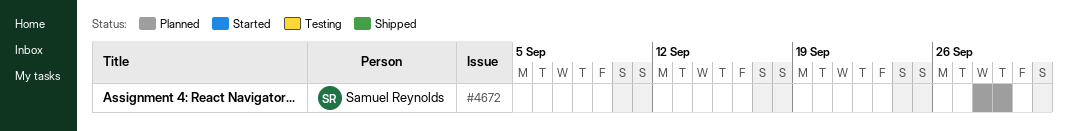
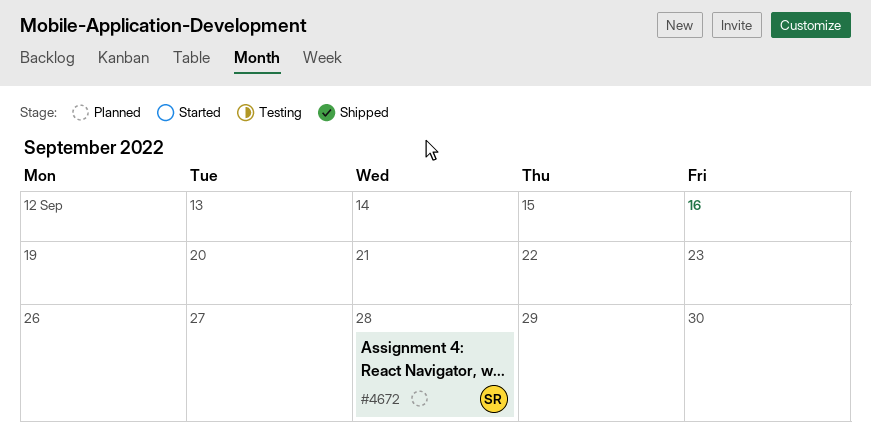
#4672, due: Sep 29 -> Sep 28

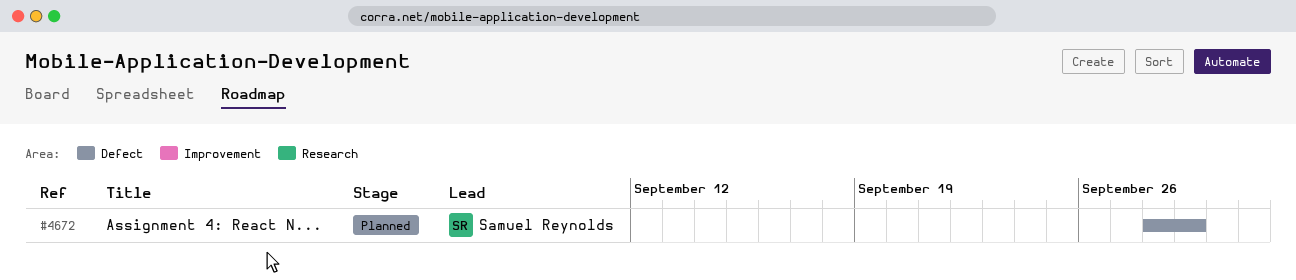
#4672, due: Sep 28 -> Sep 29

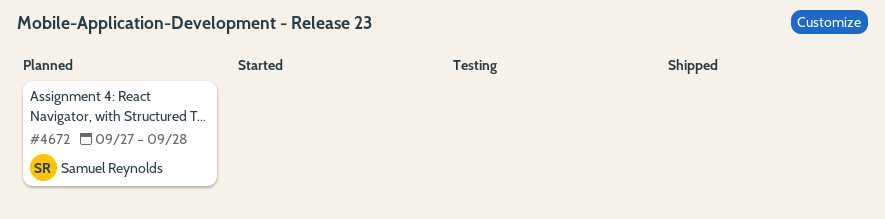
#4672, start: Sep 28 -> Sep 27
#4672, due: Sep 29 -> Sep 28

